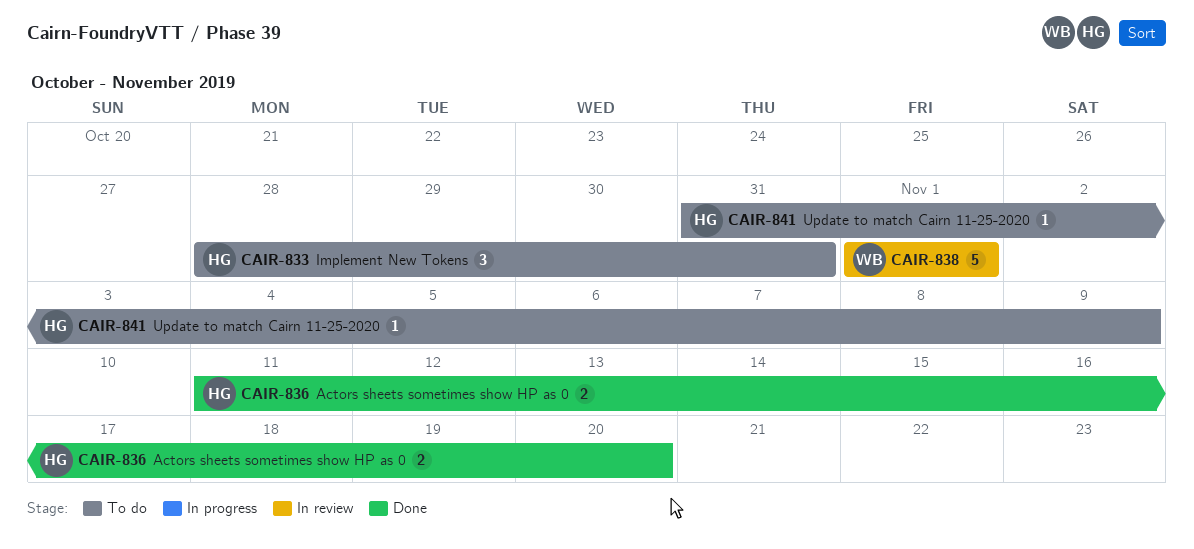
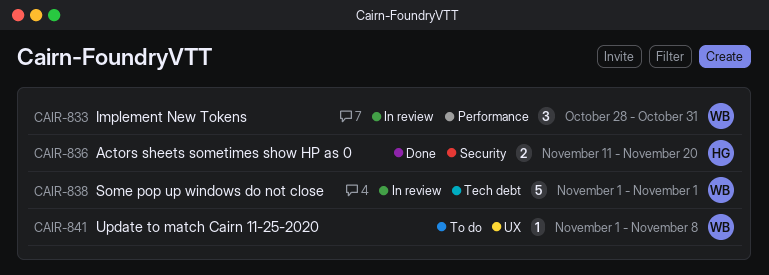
CAIR-833, status: To do -> In review
CAIR-833, owner: HG -> WB
CAIR-841, owner: HG -> WB
CAIR-841, start: Oct 31 -> Nov 1
CAIR-841, due: Nov 9 -> Nov 8

